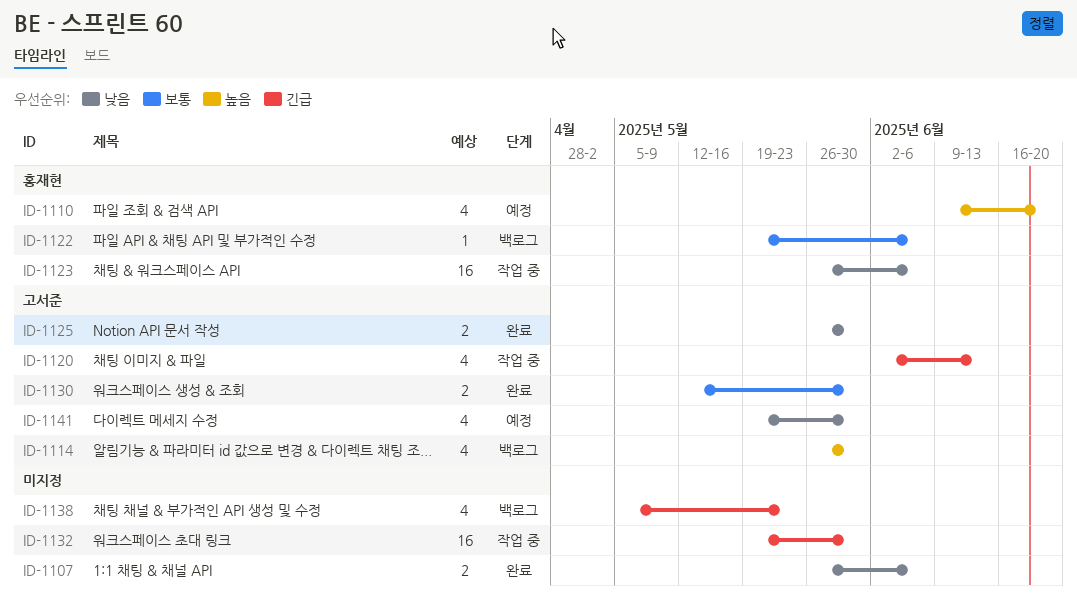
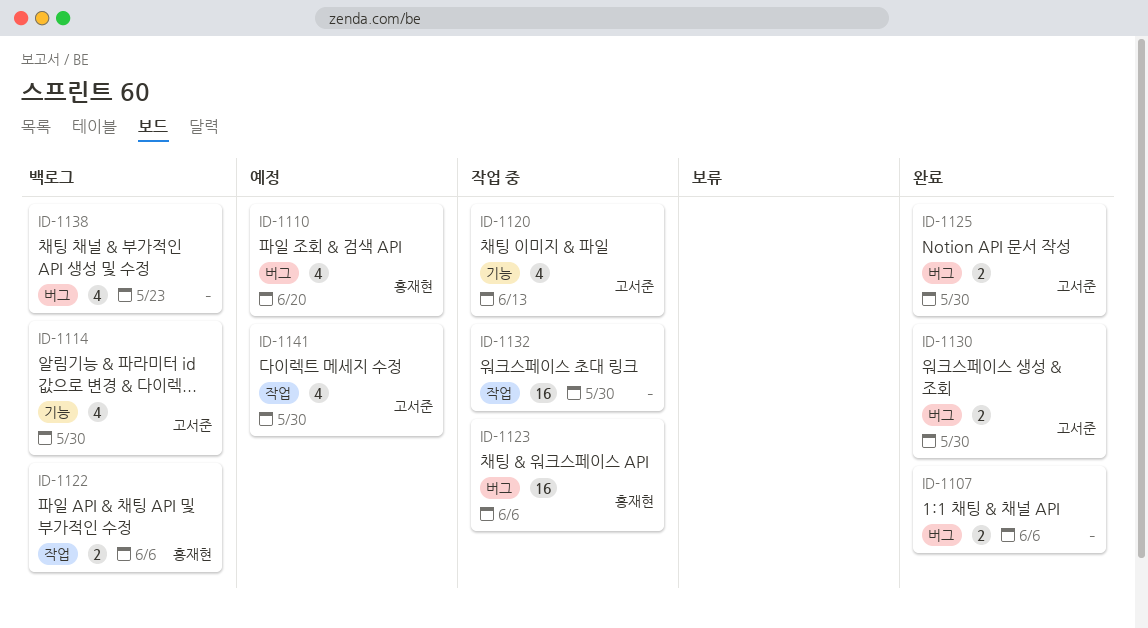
ID-1122, estimate: 1 -> 2

